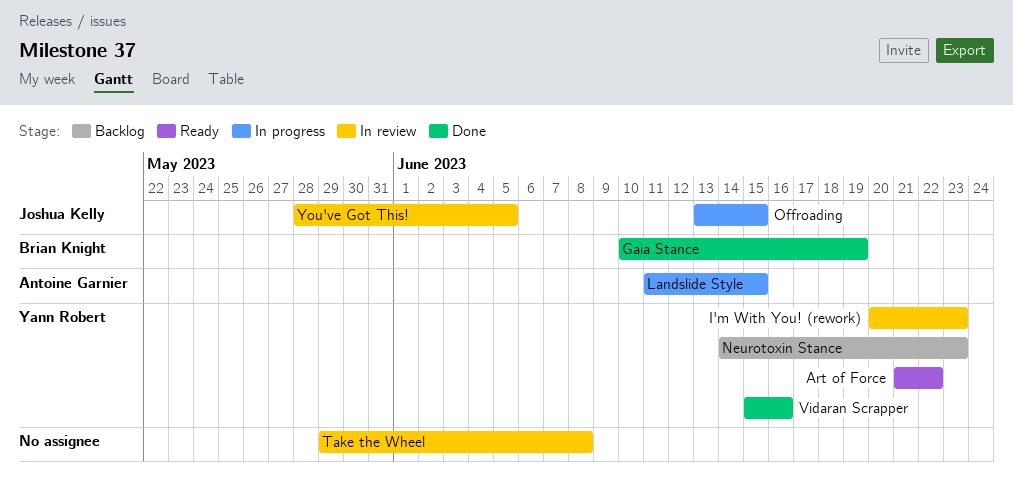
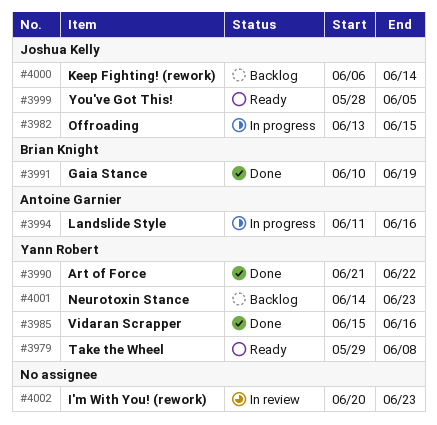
Art of Force, status: Ready -> Done
I'm With You! (rework), owner: Yann Robert -> none
Keep Fighting! (rework): none -> present
Landslide Style, due: Jun 15 -> Jun 16
Take the Wheel, status: In review -> Ready
Take the Wheel, owner: none -> Yann Robert
You've Got This!, status: In review -> Ready

